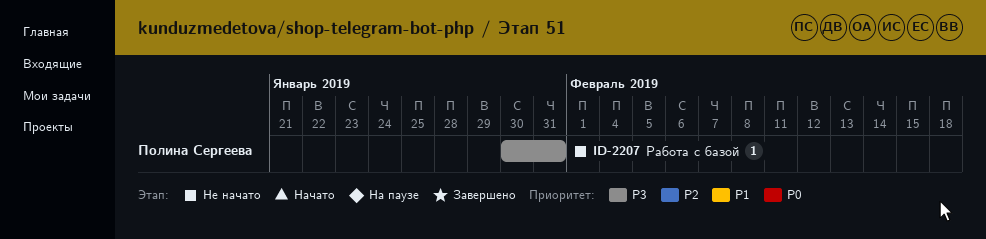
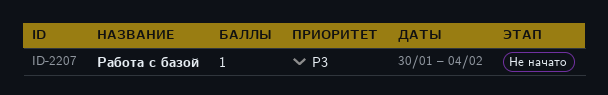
ID-2207, due: Jan 31 -> Feb 4

